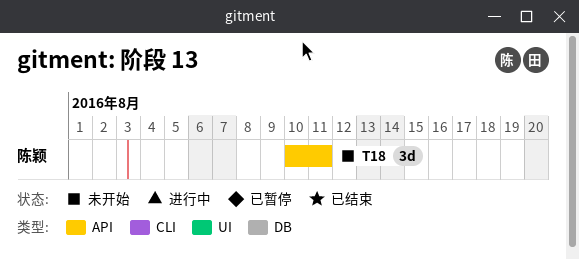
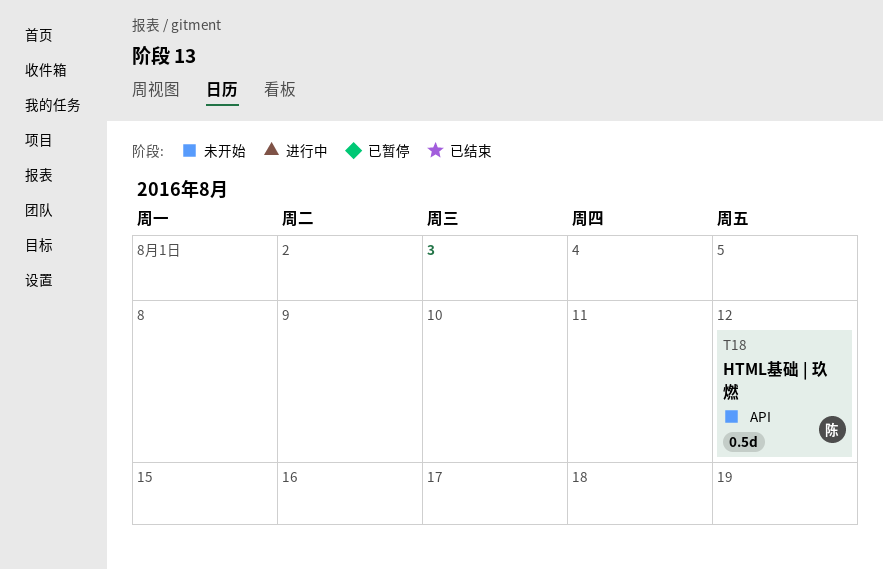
T18, estimate: 3d -> 0.5d
T18, due: Aug 11 -> Aug 12

